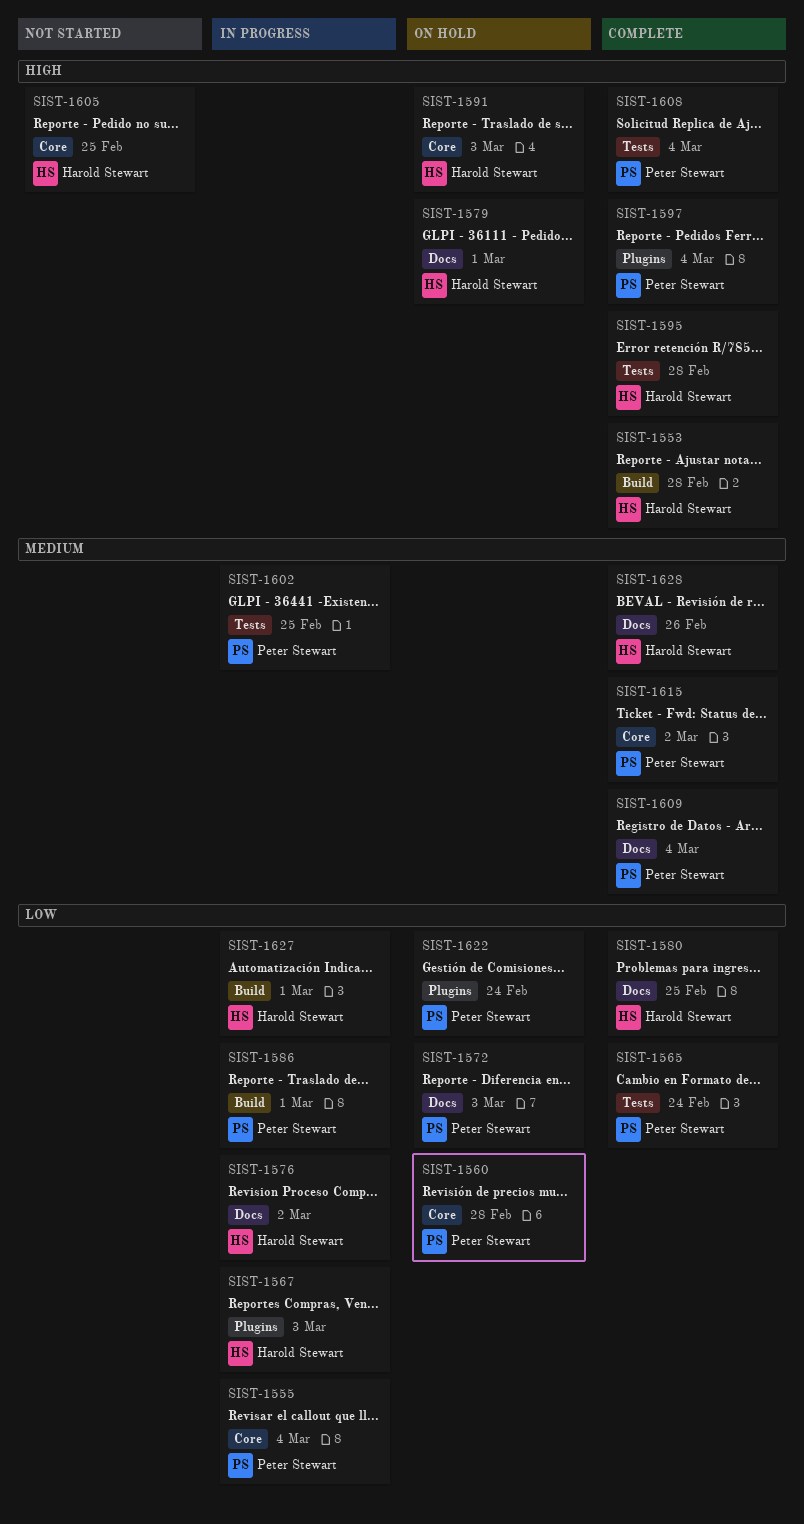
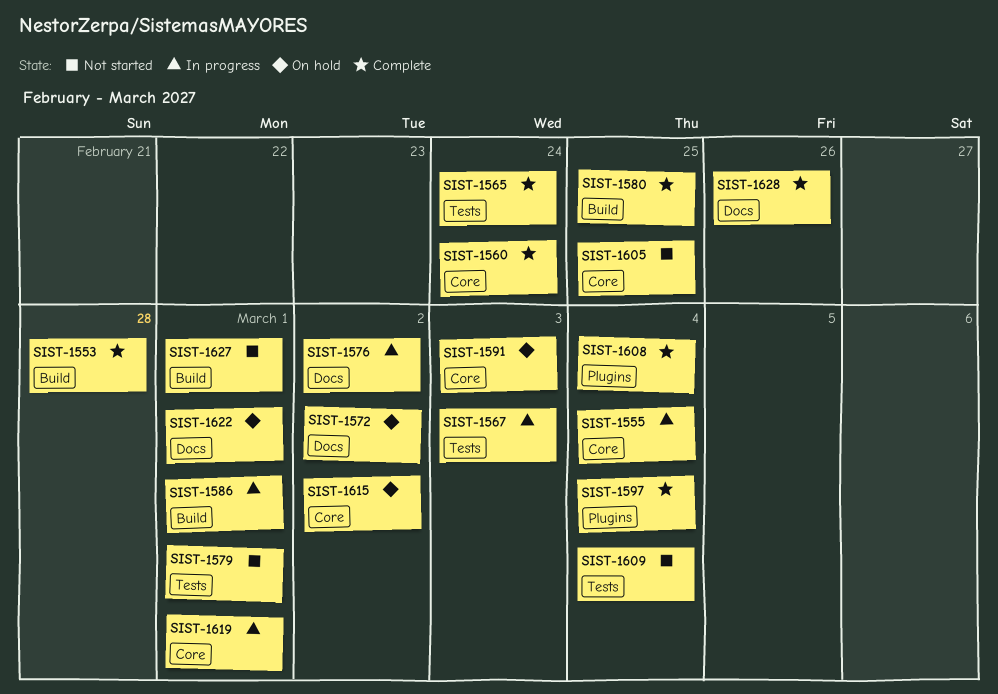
SIST-1560, status: On hold -> Complete
SIST-1560, due: Feb 28 -> Feb 24
SIST-1567, label: Plugins -> Tests
SIST-1572, due: Mar 3 -> Mar 2
SIST-1579, status: On hold -> Not started
SIST-1579, label: Docs -> Tests
SIST-1580, label: Docs -> Build
SIST-1595: present -> none
SIST-1602: present -> none
SIST-1608, label: Tests -> Plugins
SIST-1609, status: Complete -> Not started
SIST-1609, label: Docs -> Tests
SIST-1615, status: Complete -> On hold
SIST-1619: none -> present
SIST-1622, label: Plugins -> Docs
SIST-1622, due: Feb 24 -> Mar 1
SIST-1627, status: In progress -> Not started

